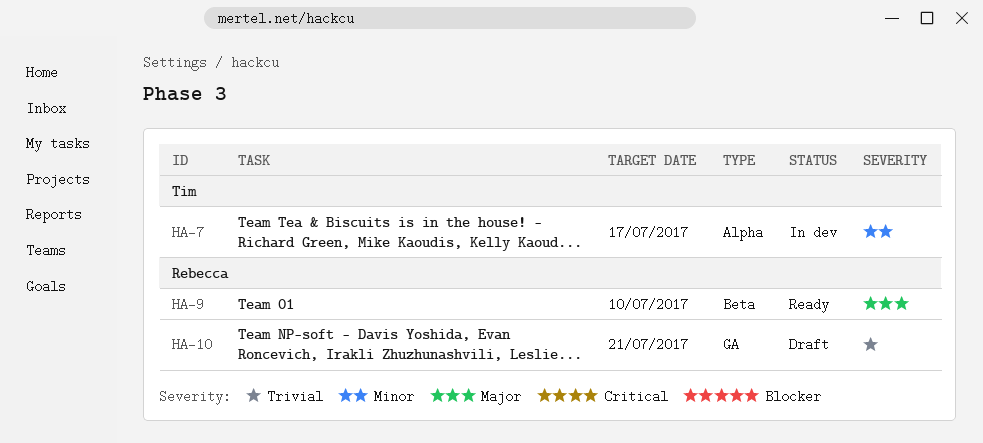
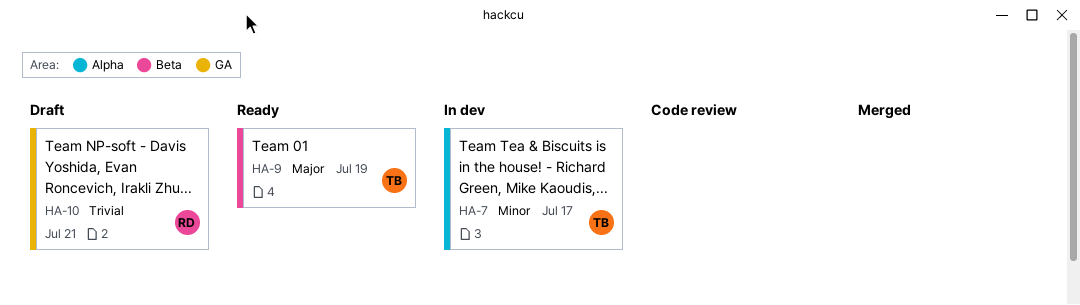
HA-9, owner: Rebecca -> Tim
HA-9, due: Jul 10 -> Jul 19

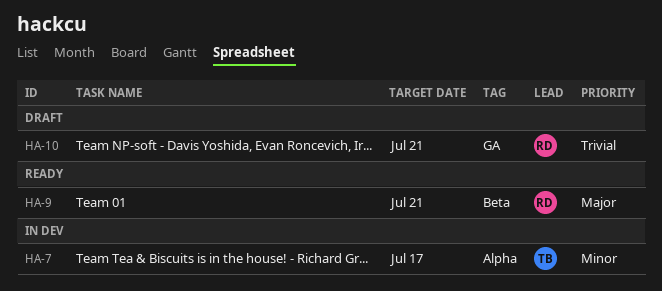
HA-9, owner: TB -> RD
HA-9, due: Jul 19 -> Jul 21

